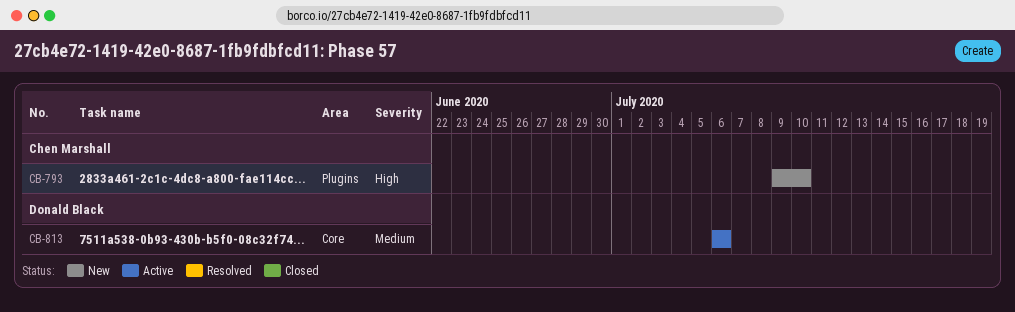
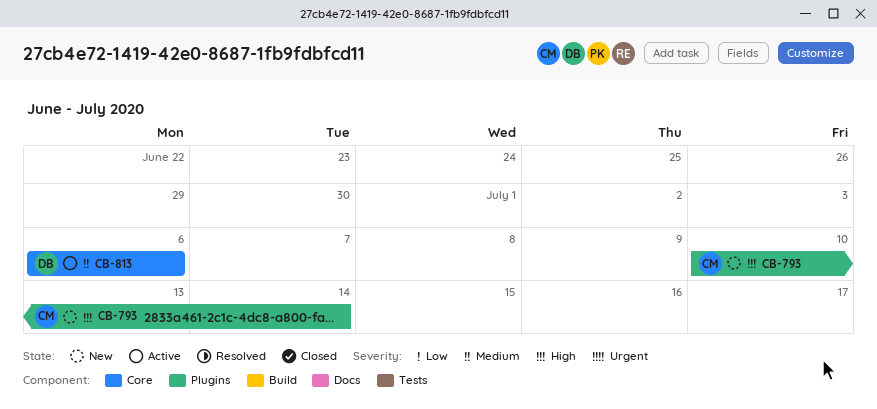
CB-793, start: Jul 9 -> Jul 10
CB-793, due: Jul 10 -> Jul 14

